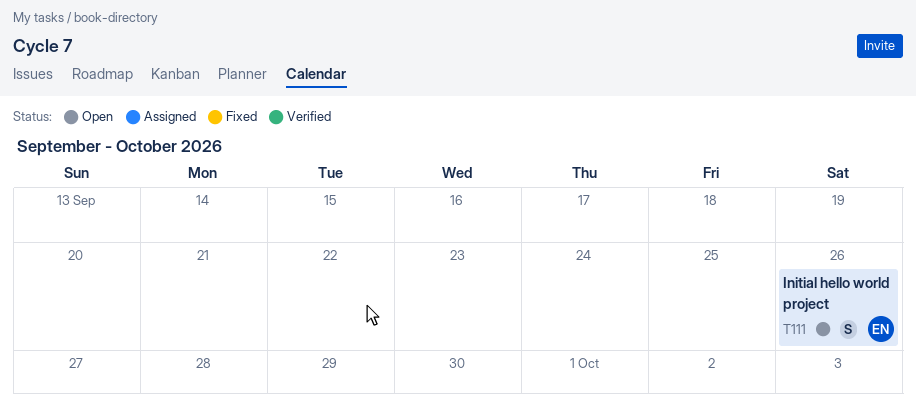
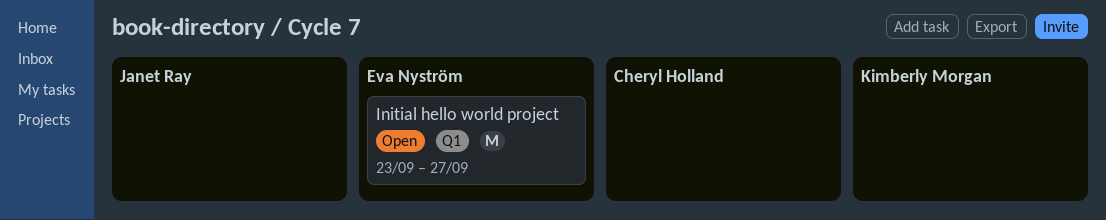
Initial hello world project, estimate: S -> M
Initial hello world project, due: Sep 26 -> Sep 27

